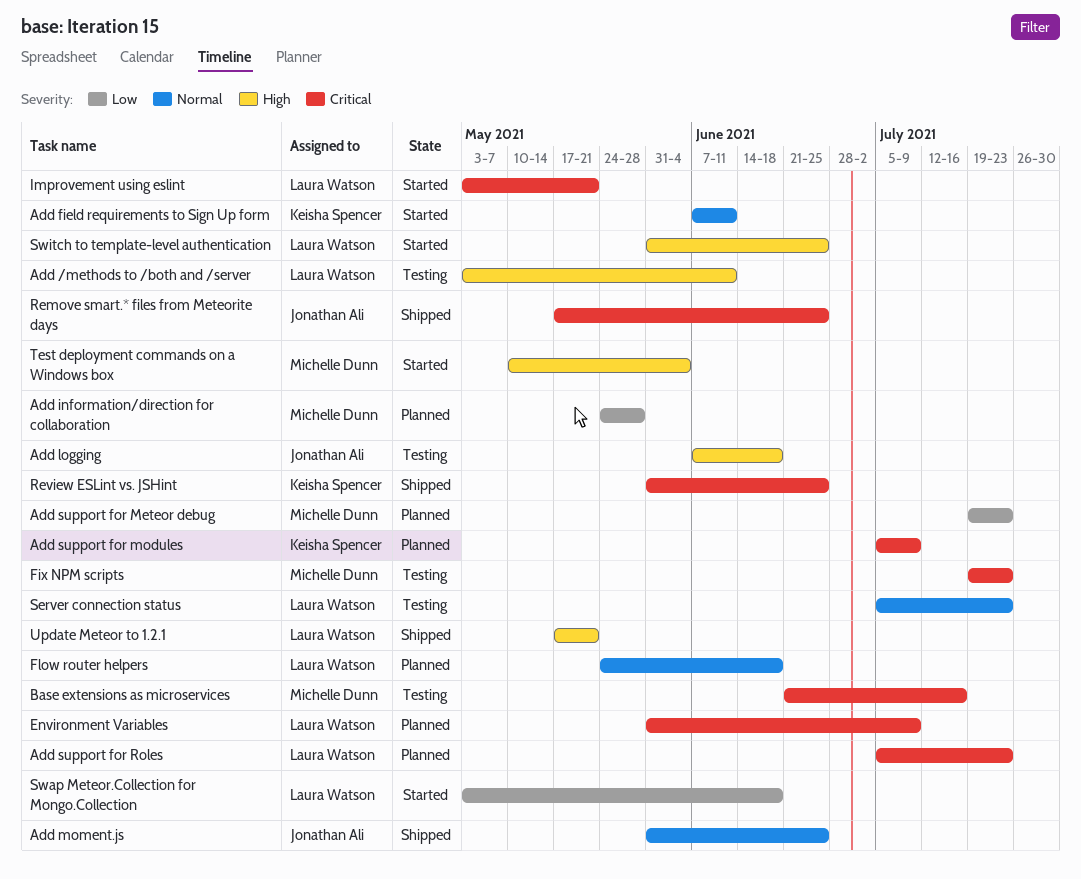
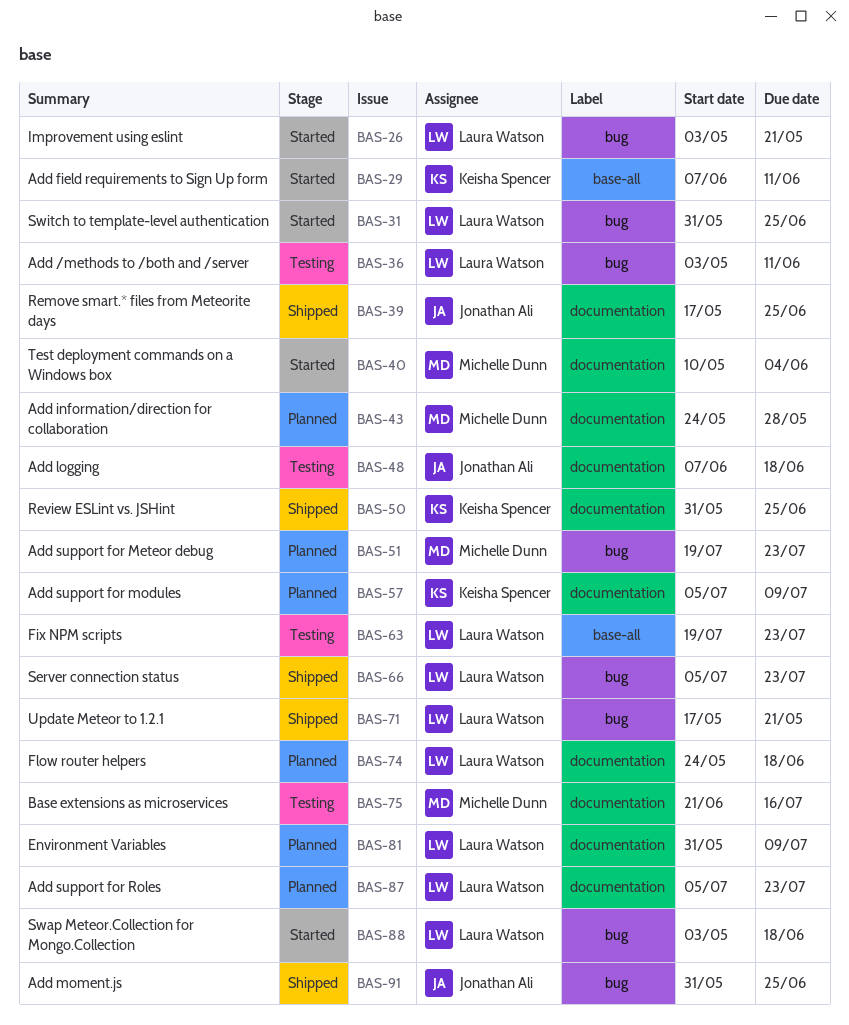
Fix NPM scripts, owner: Michelle Dunn -> Laura Watson
Server connection status, status: Testing -> Shipped

